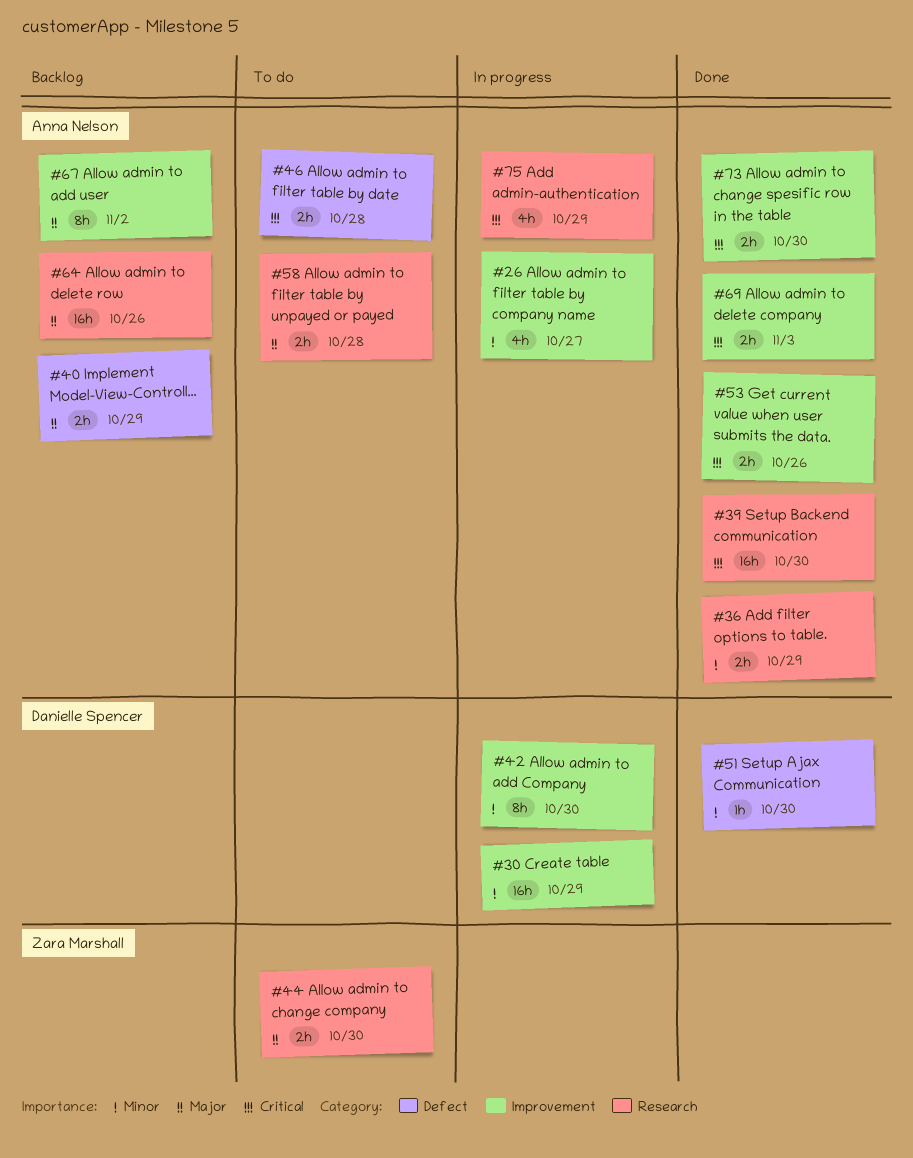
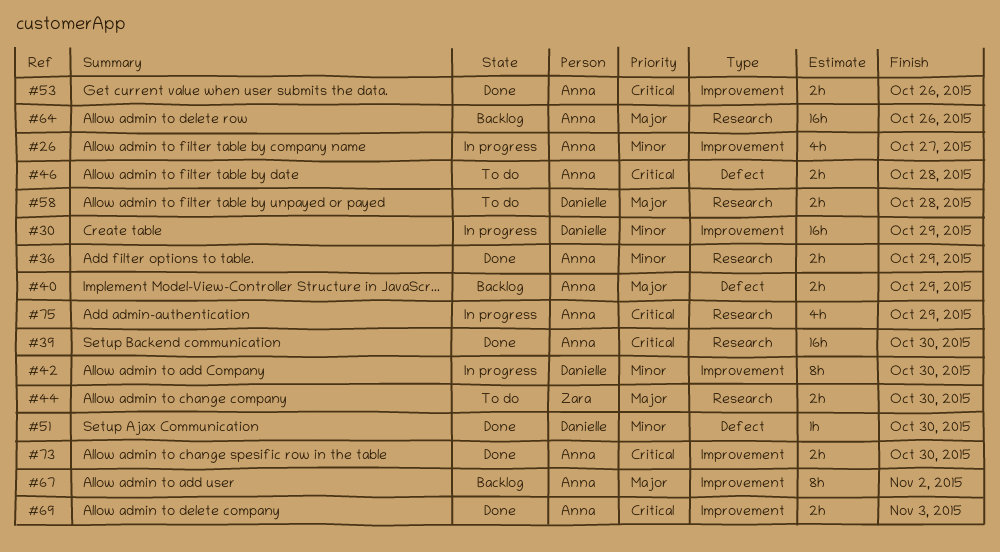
#58, owner: Anna Nelson -> Danielle Spencer

